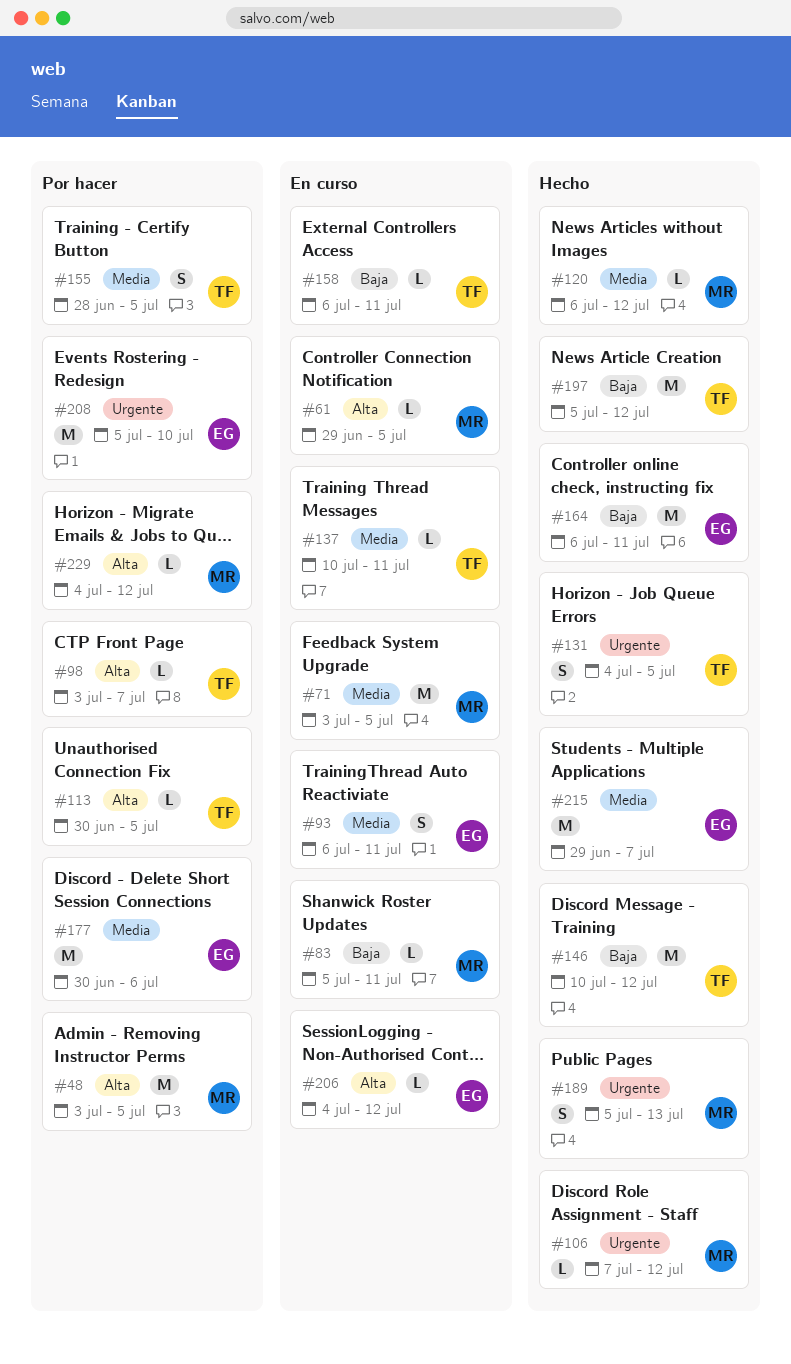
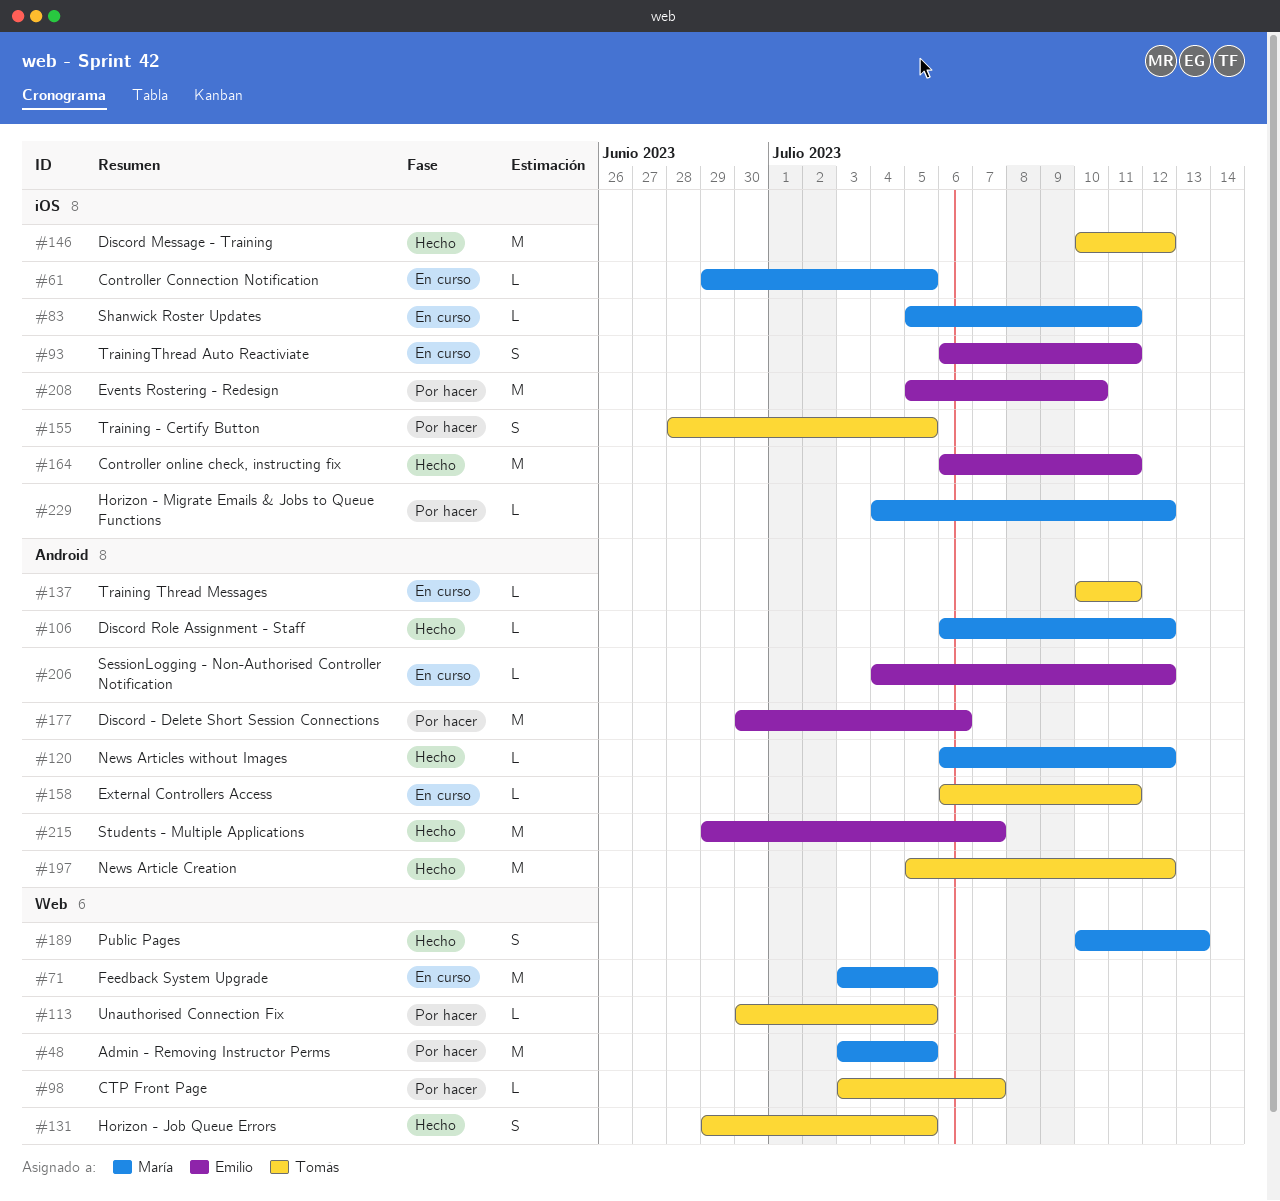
#106, start: Jul 7 -> Jul 6
#131, start: Jul 4 -> Jun 29
#189, start: Jul 5 -> Jul 10

